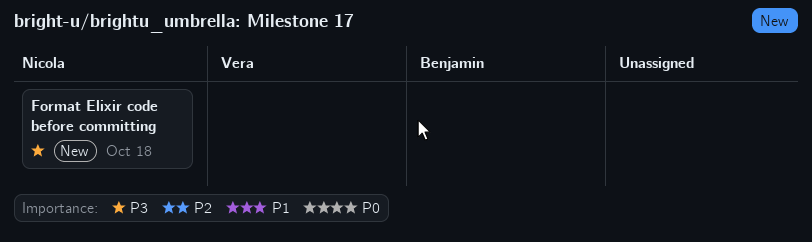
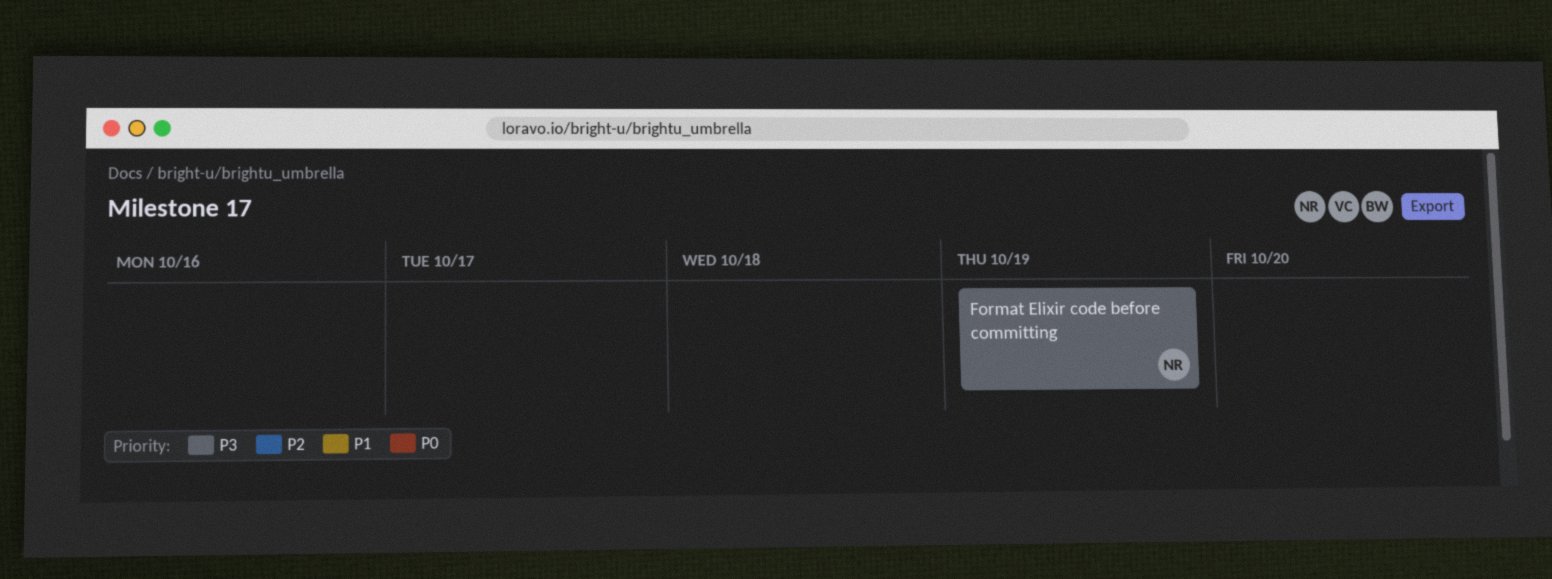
Format Elixir code before committing, due: Oct 18 -> Oct 19

